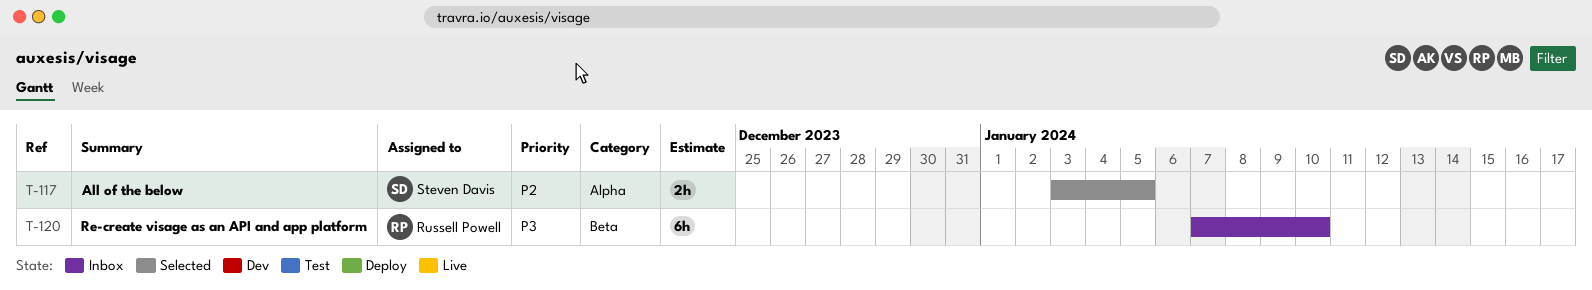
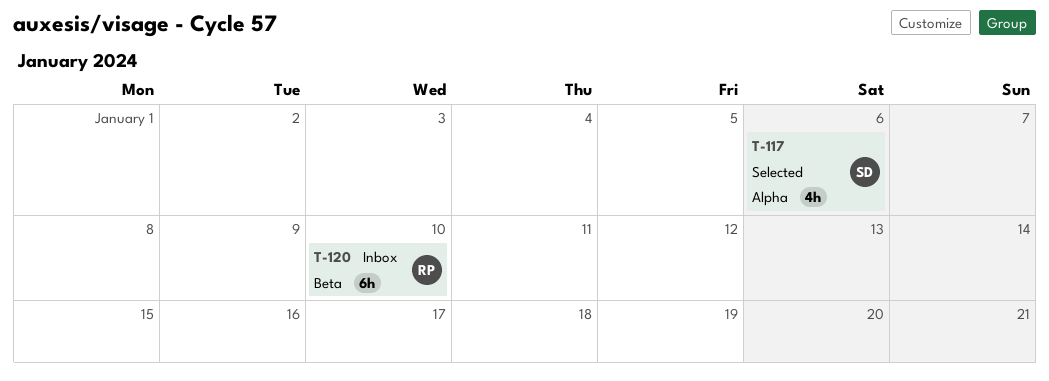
T-117, estimate: 2h -> 4h
T-117, due: Jan 5 -> Jan 6

